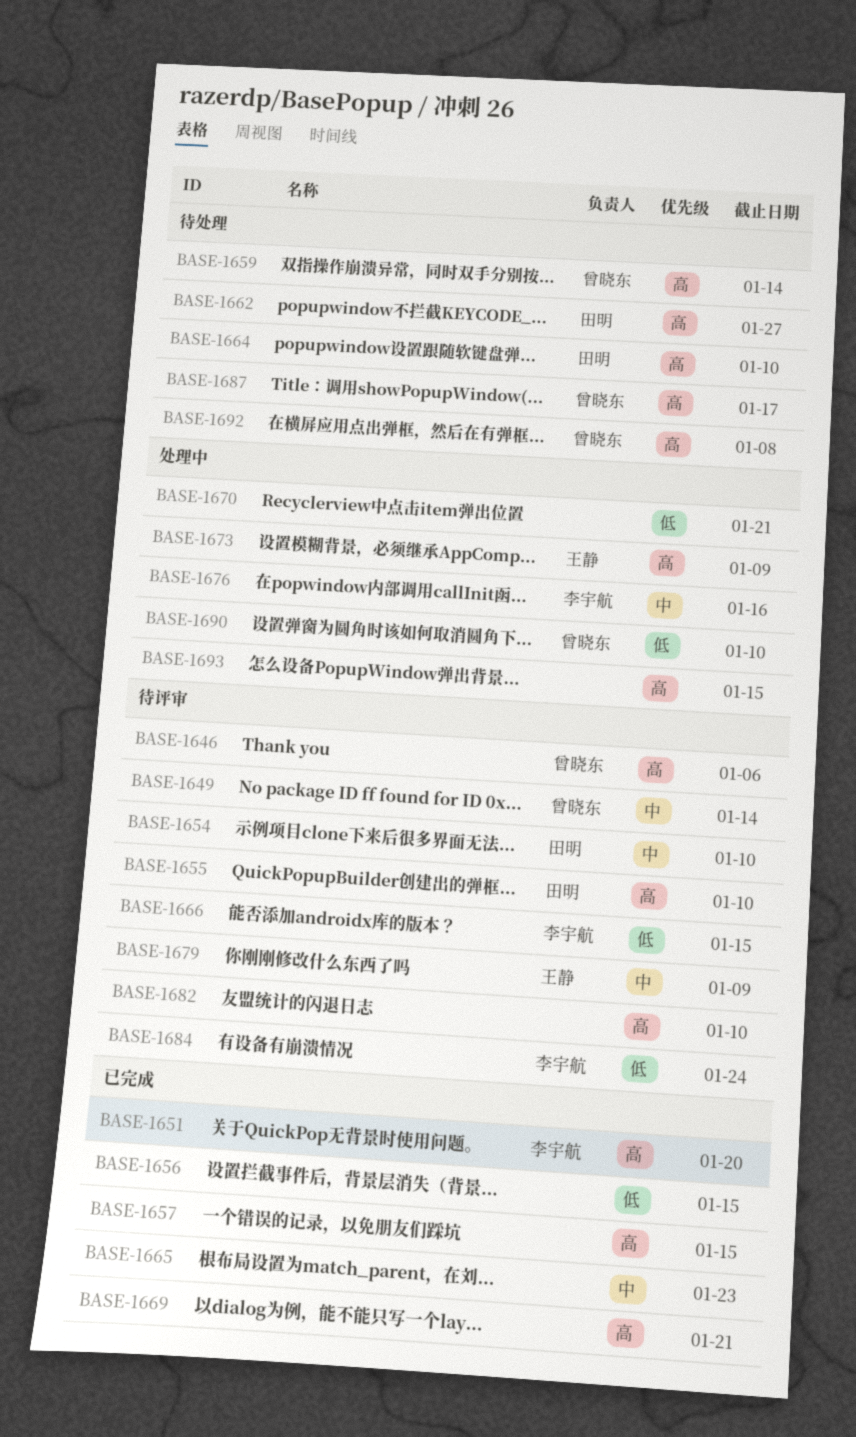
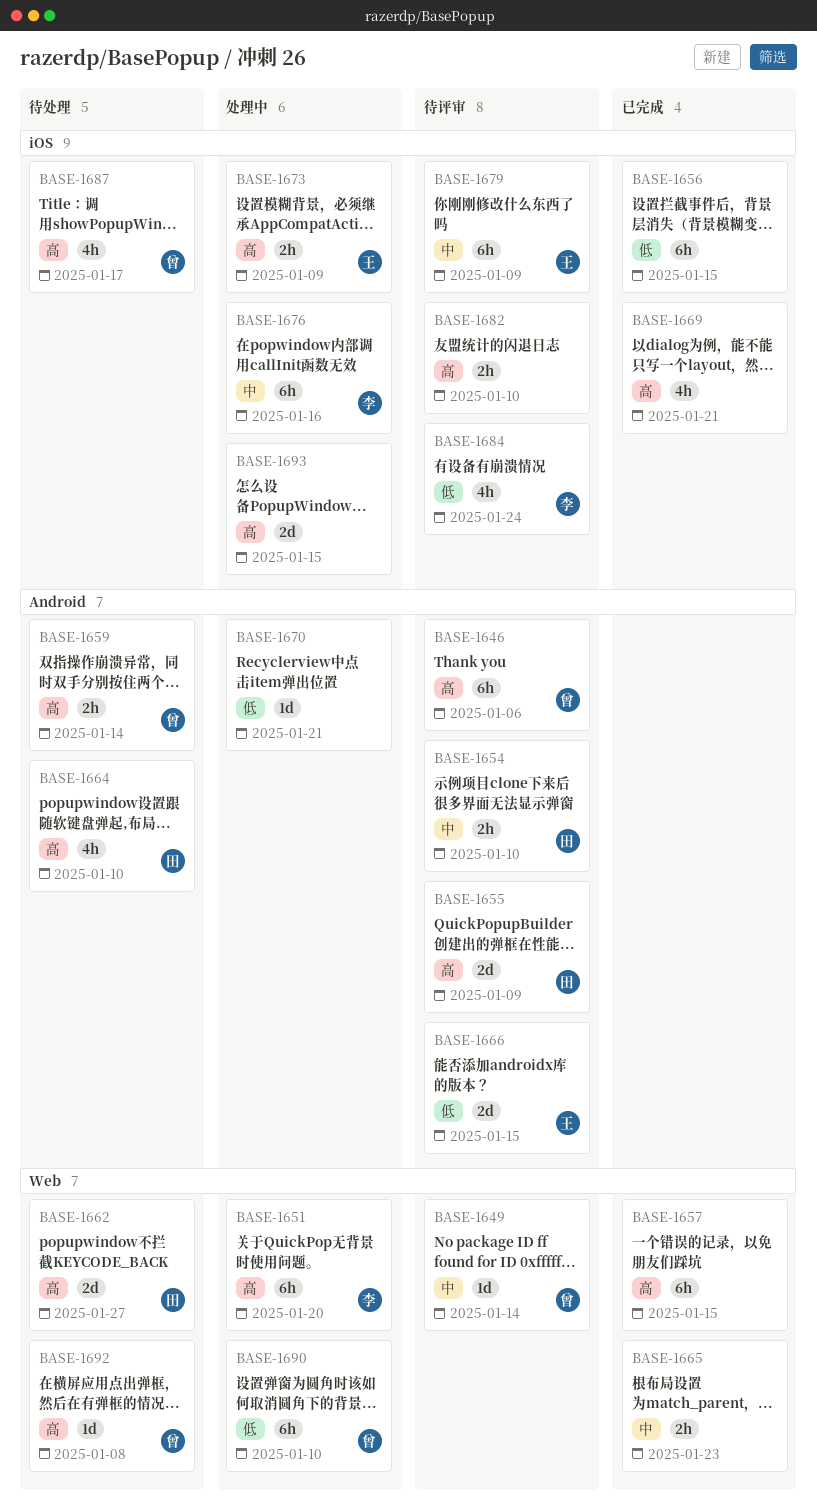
BASE-1651, status: 已完成 -> 处理中
BASE-1655, due: Jan 10 -> Jan 9
BASE-1666, owner: 李宇航 -> 王静

